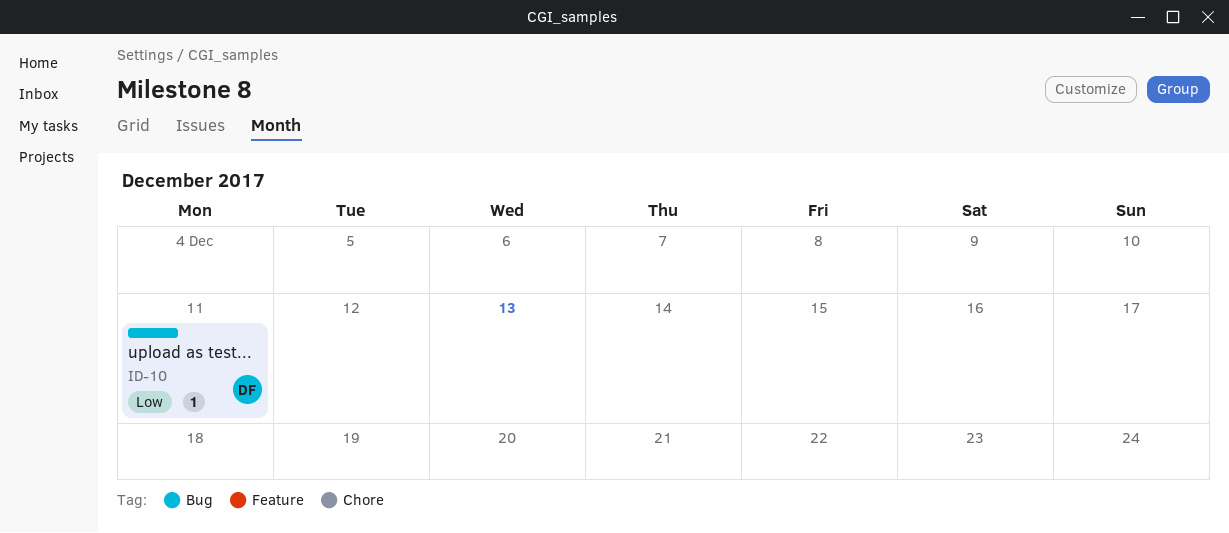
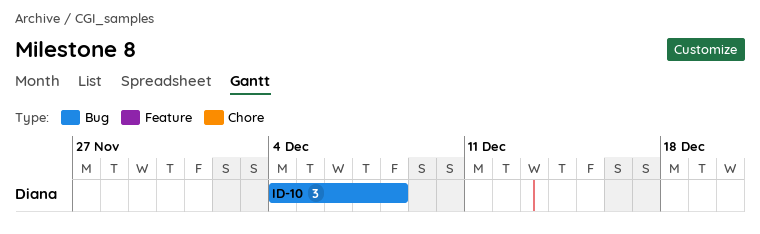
ID-10, estimate: 1 -> 3
ID-10, due: Dec 11 -> Dec 8

